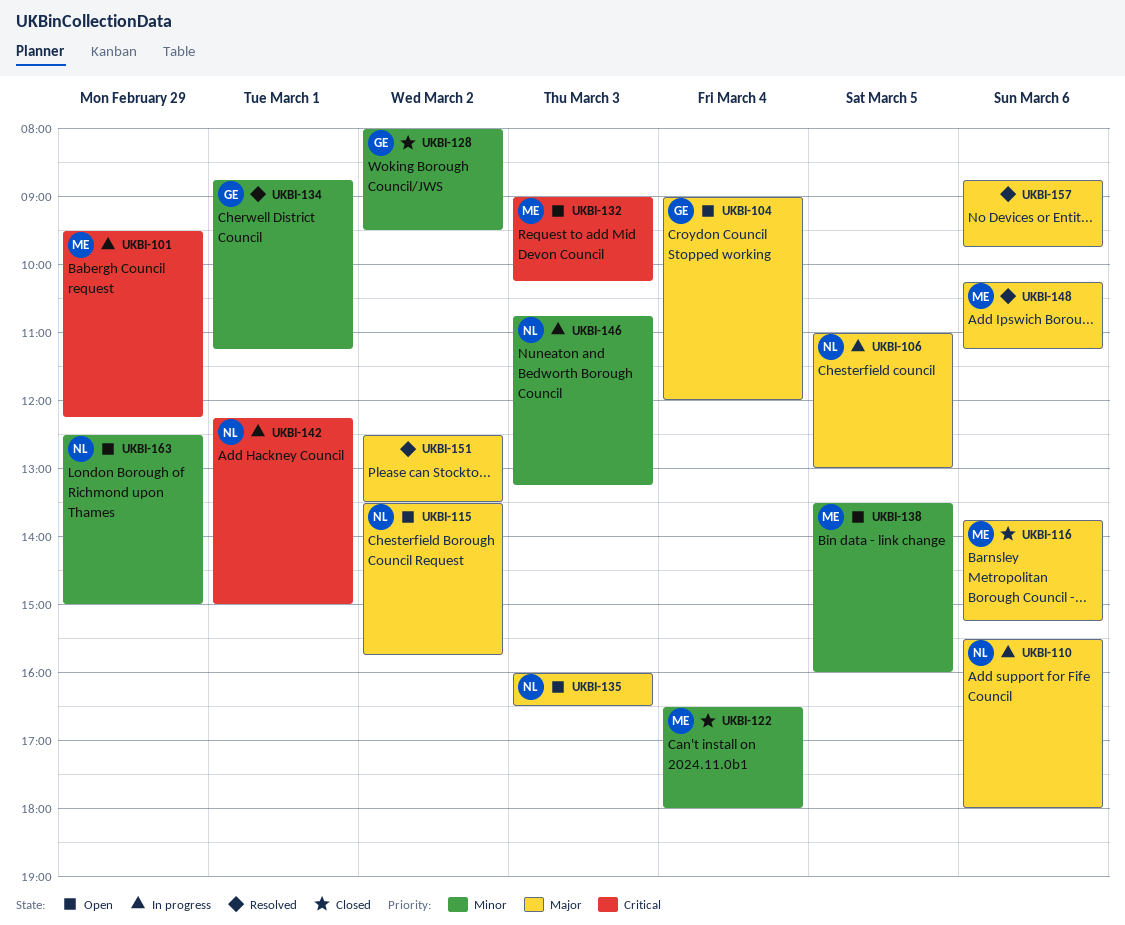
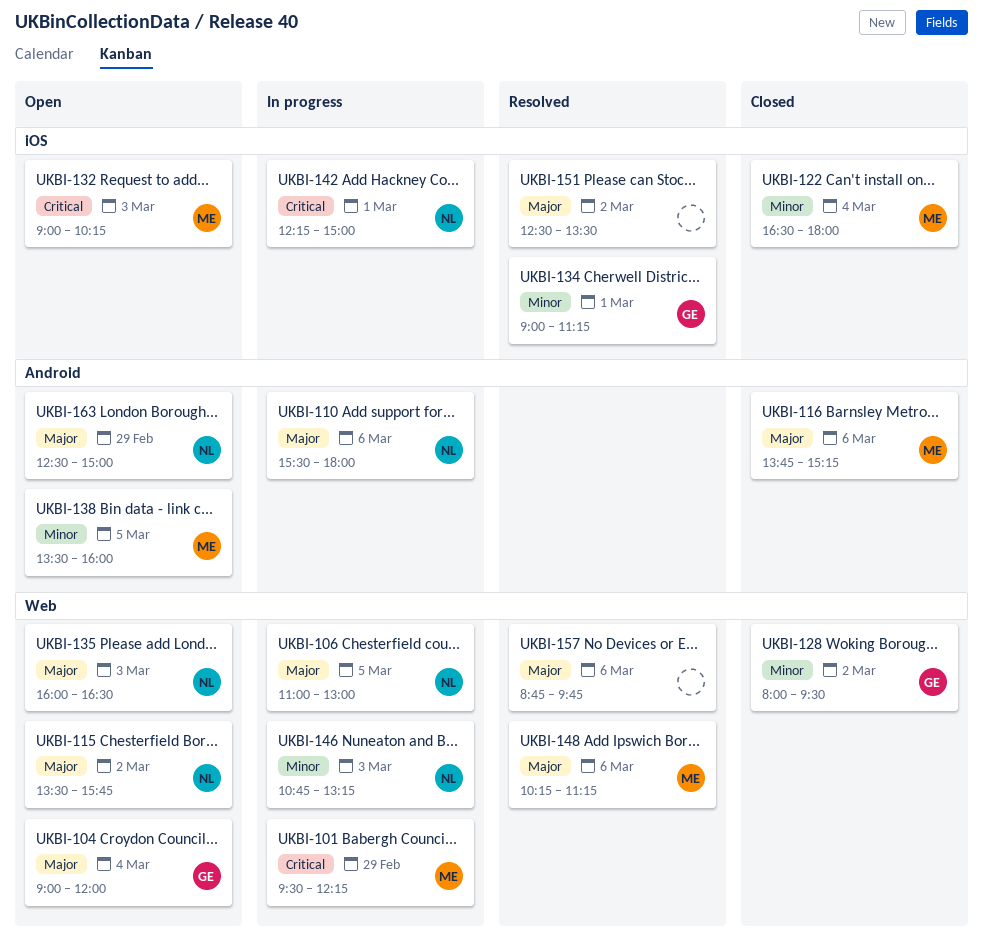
UKBI-134, begins: 08:45 -> 09:00
UKBI-163, priority: Minor -> Major

